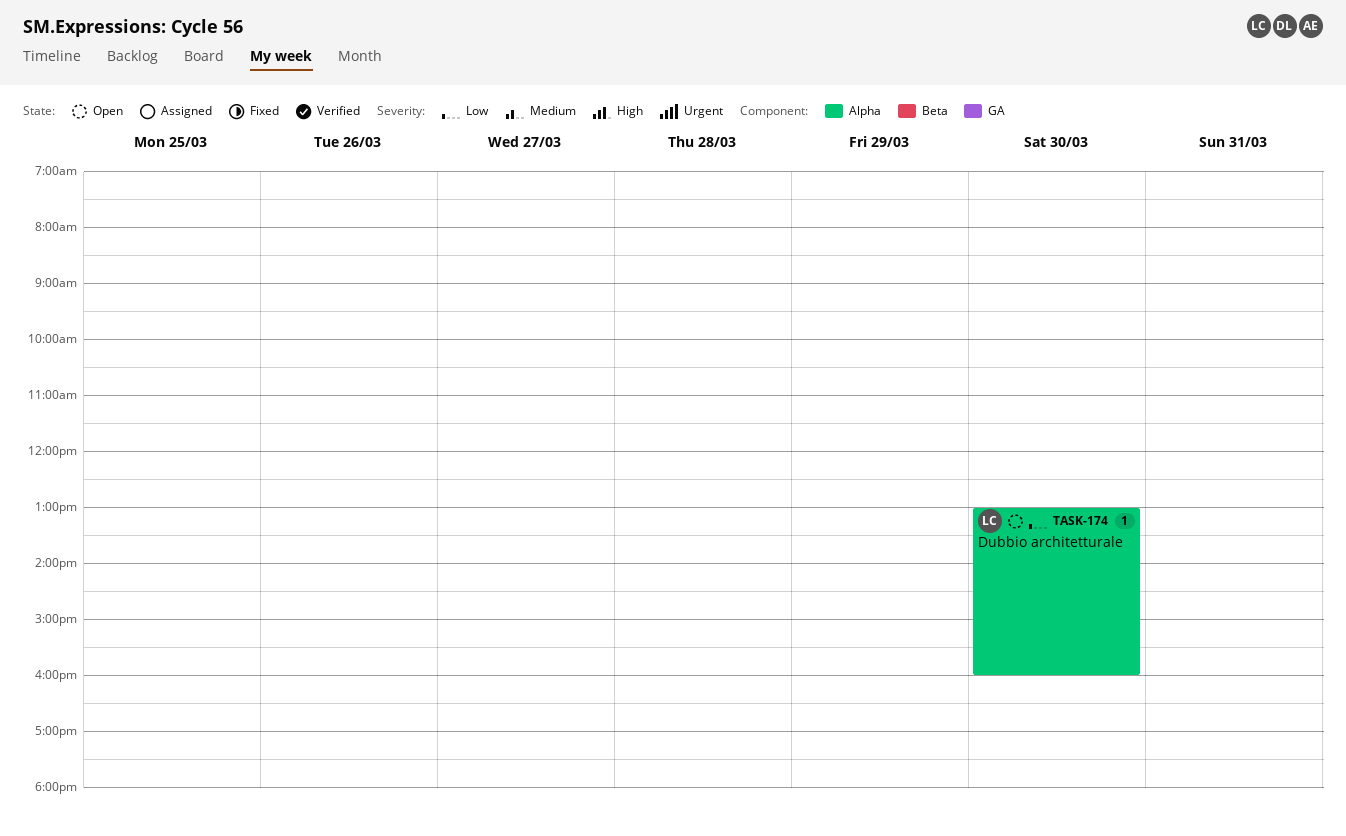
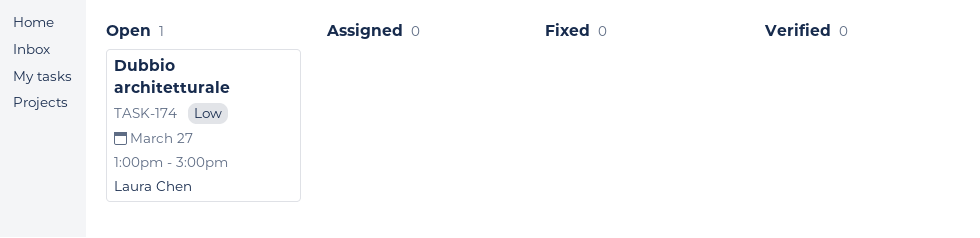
TASK-174, day: Mar 30 -> Mar 27
TASK-174, ends: 16:00 -> 15:00

